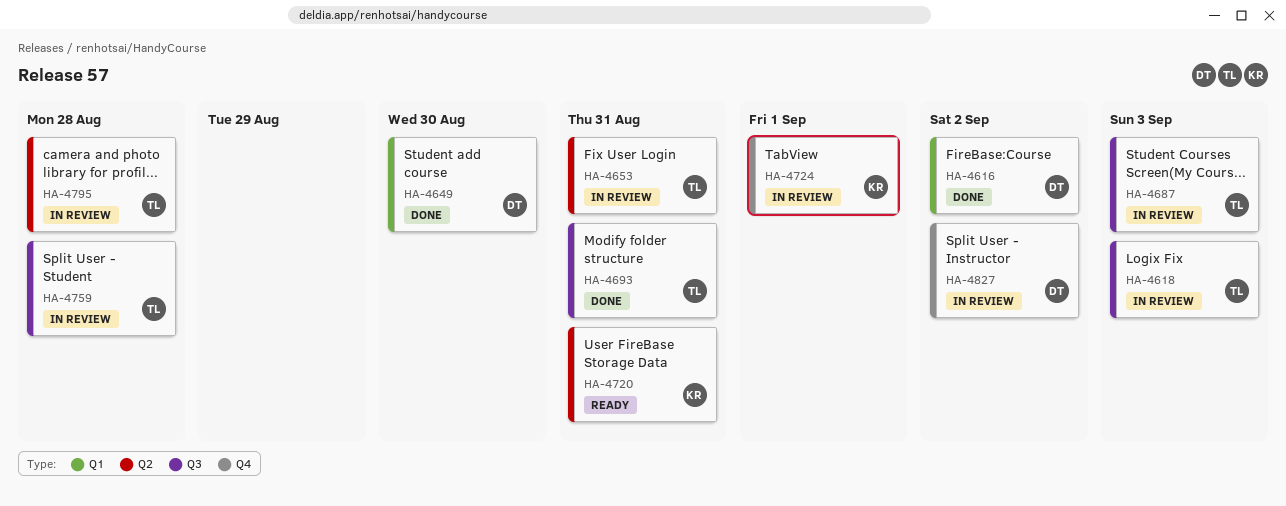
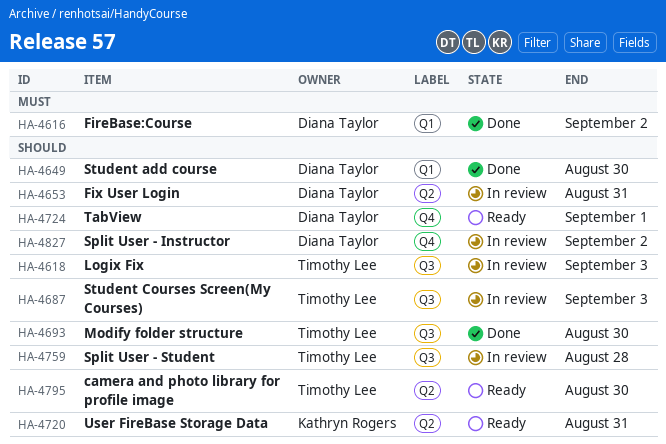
HA-4653, owner: Timothy Lee -> Diana Taylor
HA-4693, due: Aug 31 -> Aug 30
HA-4724, status: In review -> Ready
HA-4724, owner: Kathryn Rogers -> Diana Taylor
HA-4795, status: In review -> Ready
HA-4795, due: Aug 28 -> Aug 30

